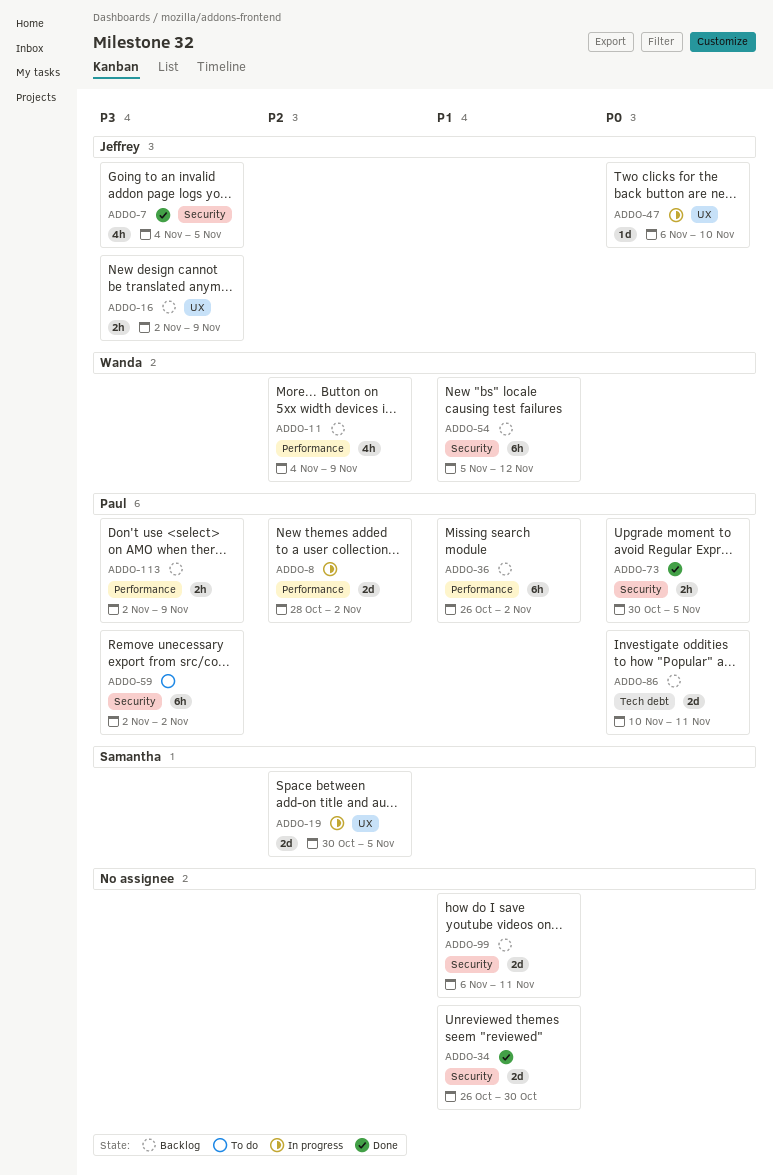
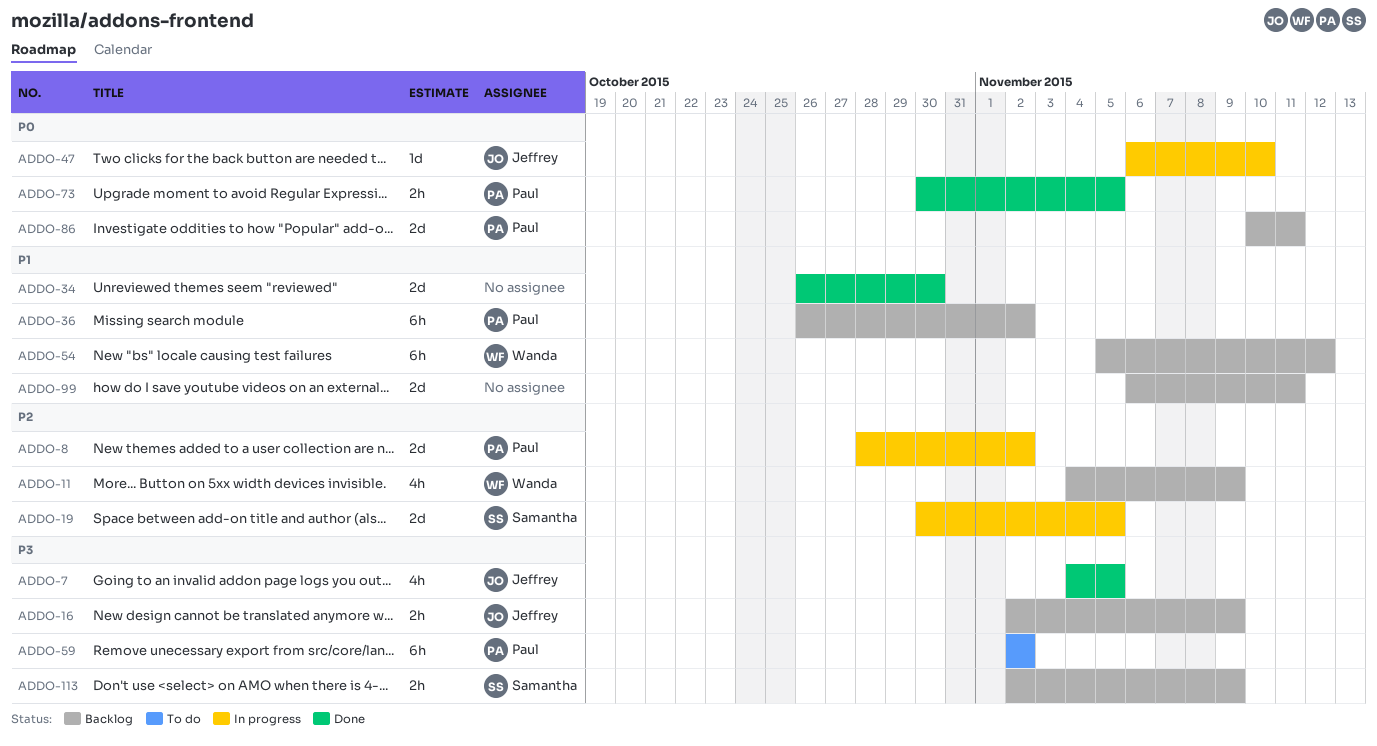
ADDO-113, owner: Paul -> Samantha

